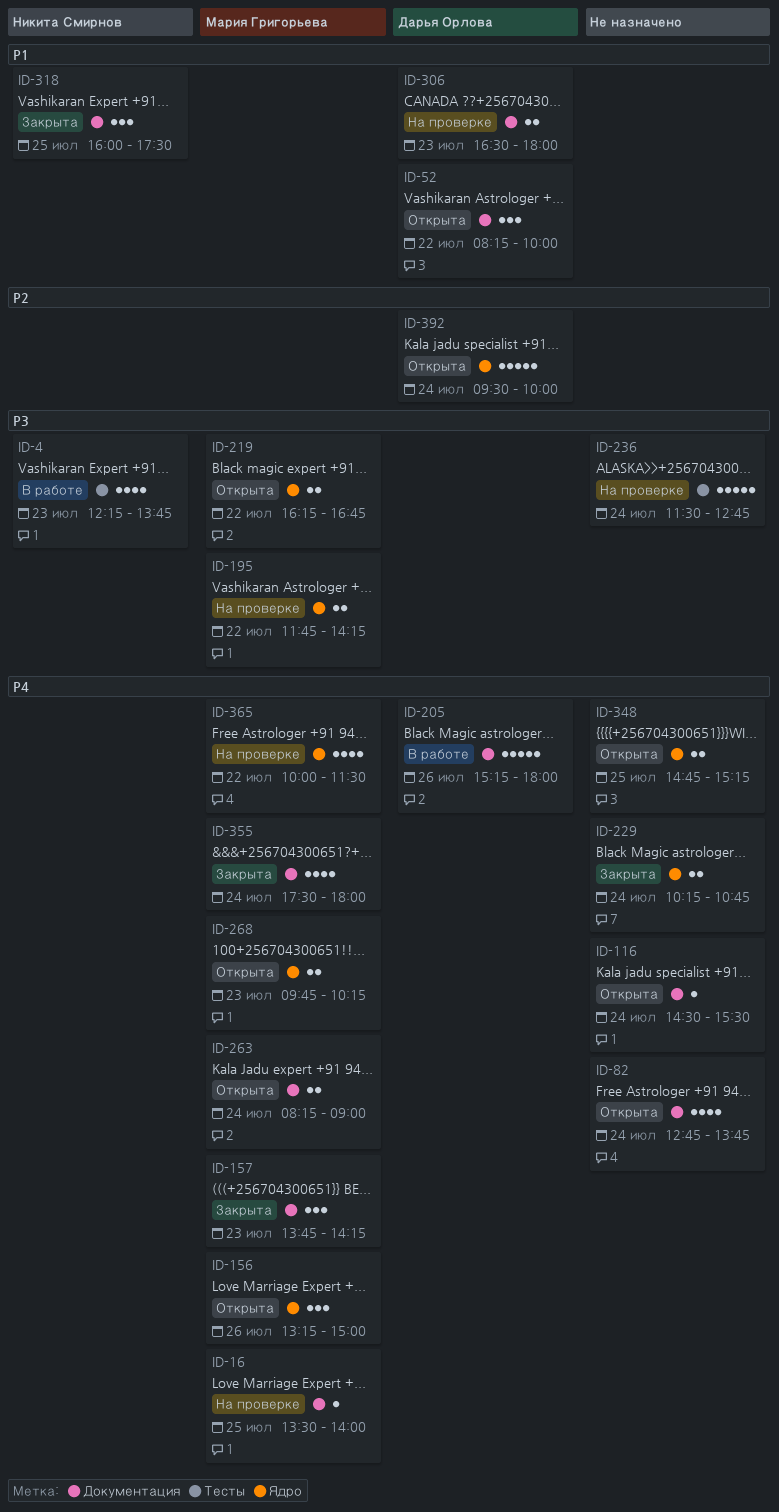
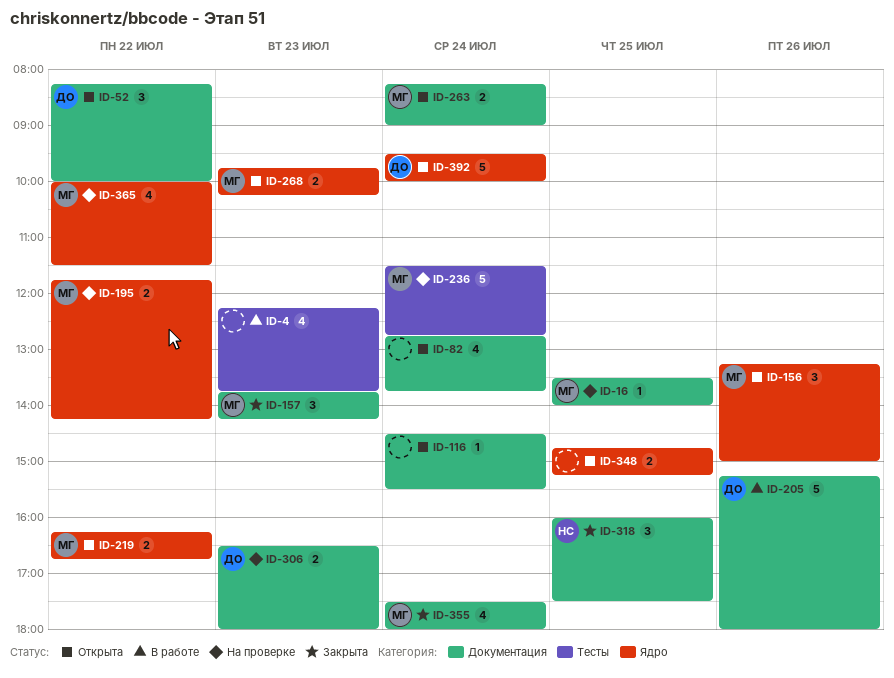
ID-4, owner: Никита Смирнов -> none
ID-229: present -> none
ID-236, owner: none -> Мария Григорьева

